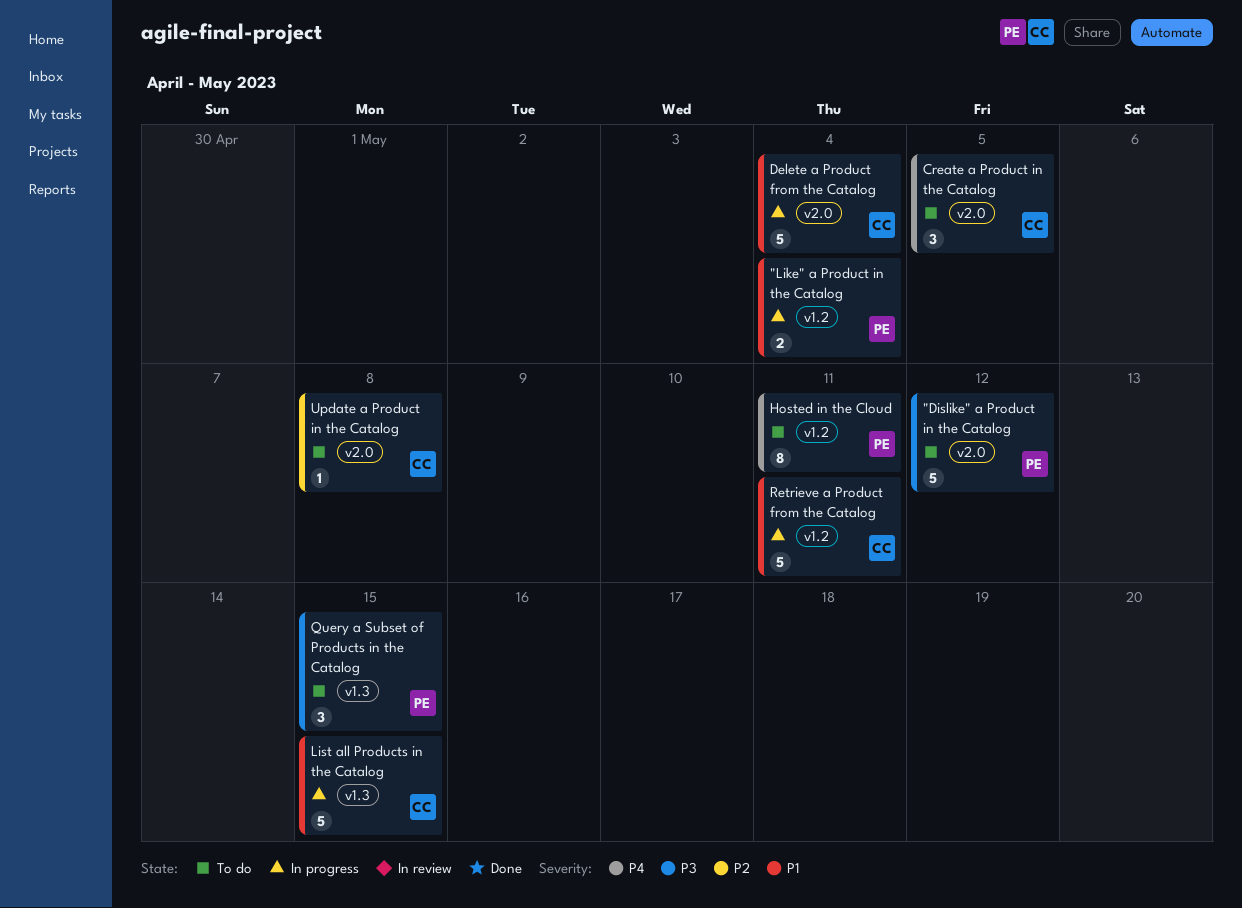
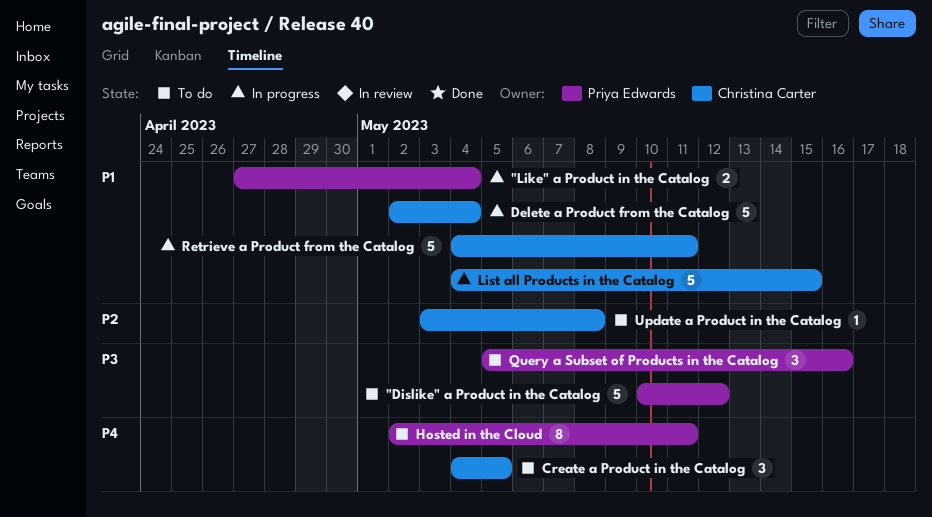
Query a Subset of Products in the Catalog, due: May 15 -> May 16

